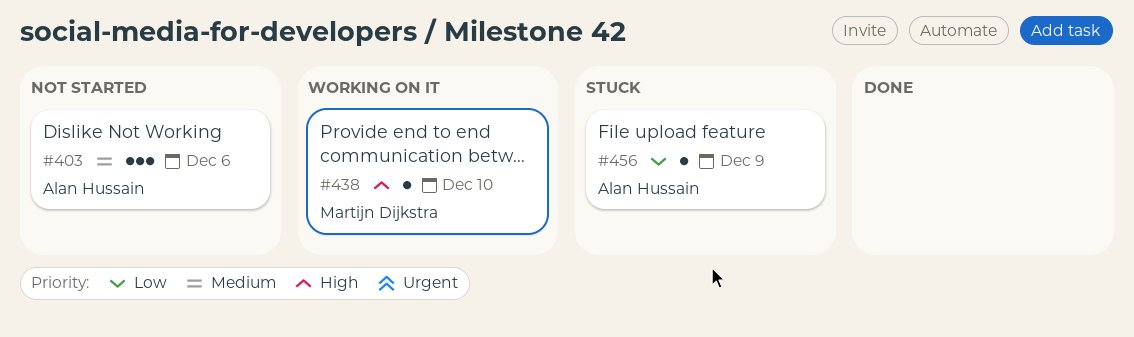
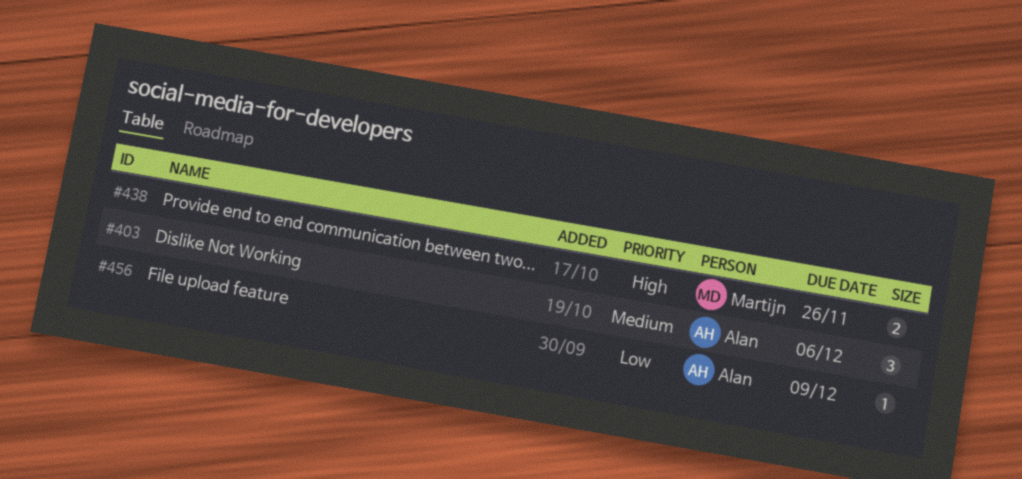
#438, estimate: 1 -> 2
#438, due: Dec 10 -> Nov 26

